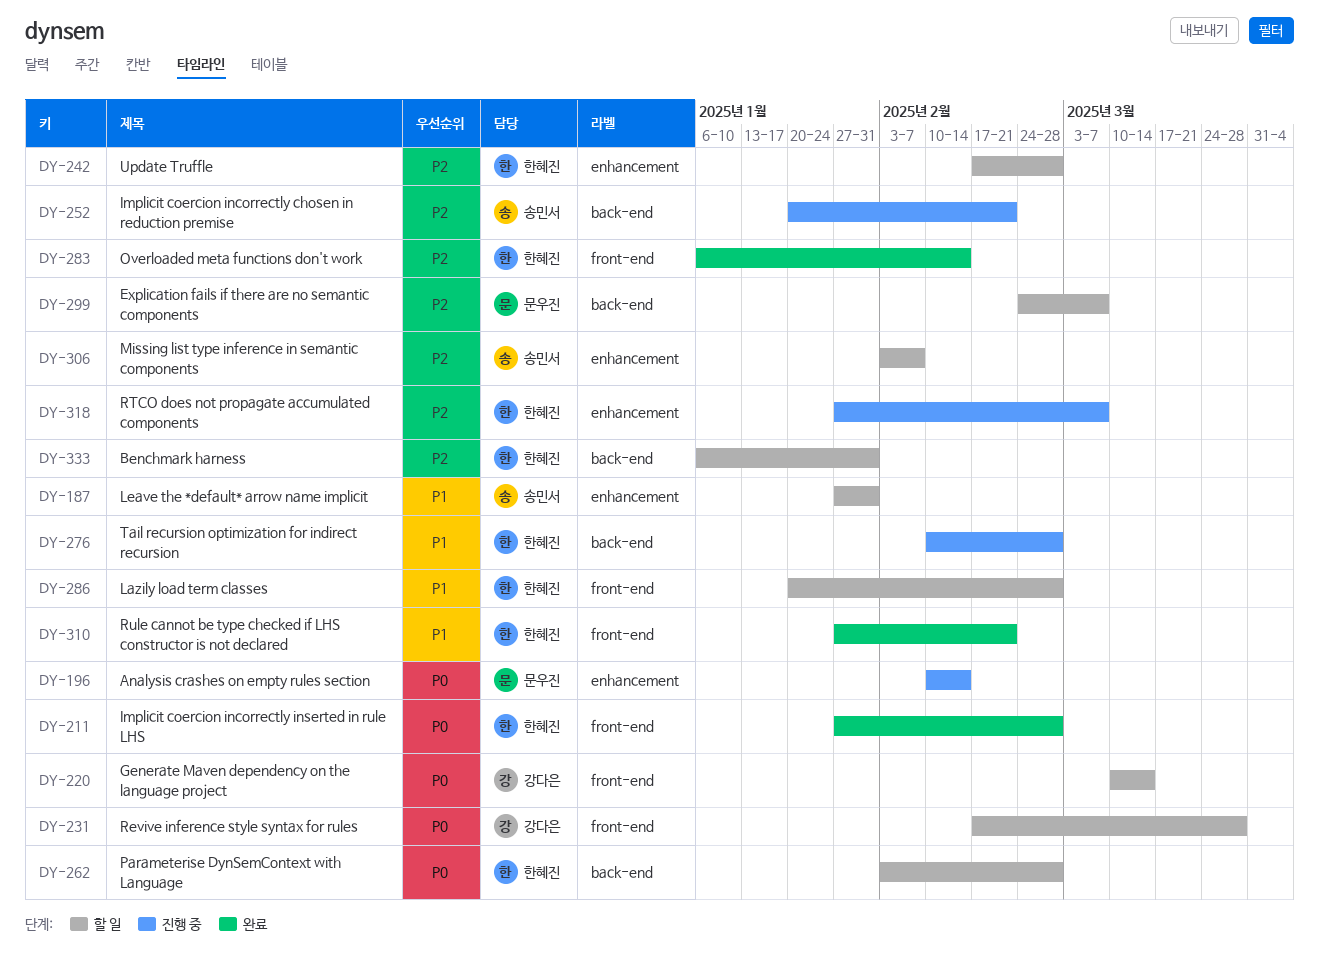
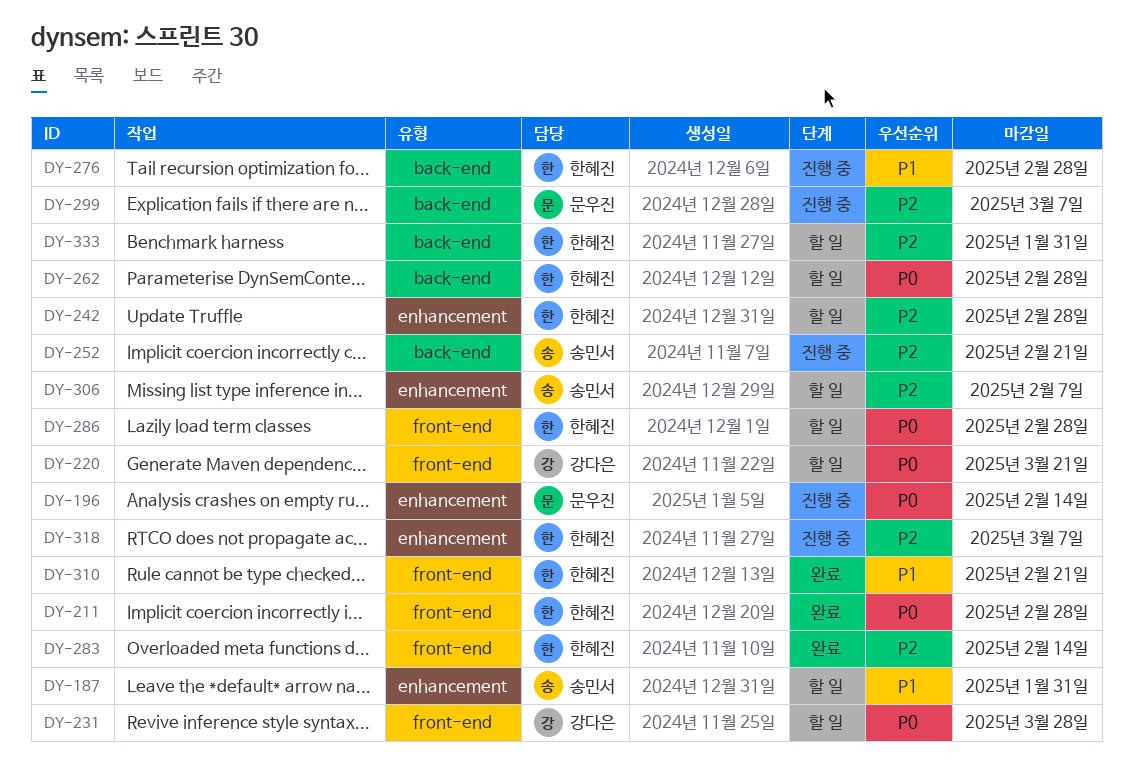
DY-220, due: Mar 14 -> Mar 21
DY-286, priority: P1 -> P0
DY-299, status: 할 일 -> 진행 중

